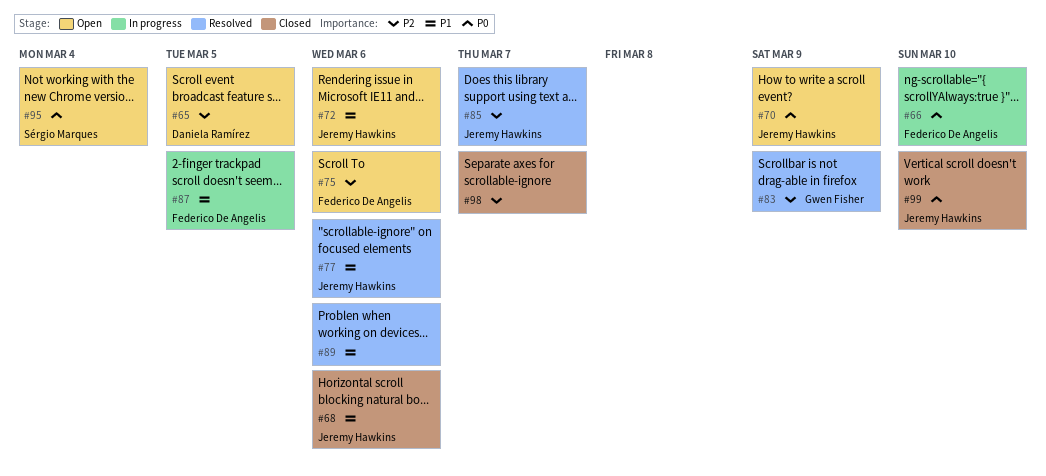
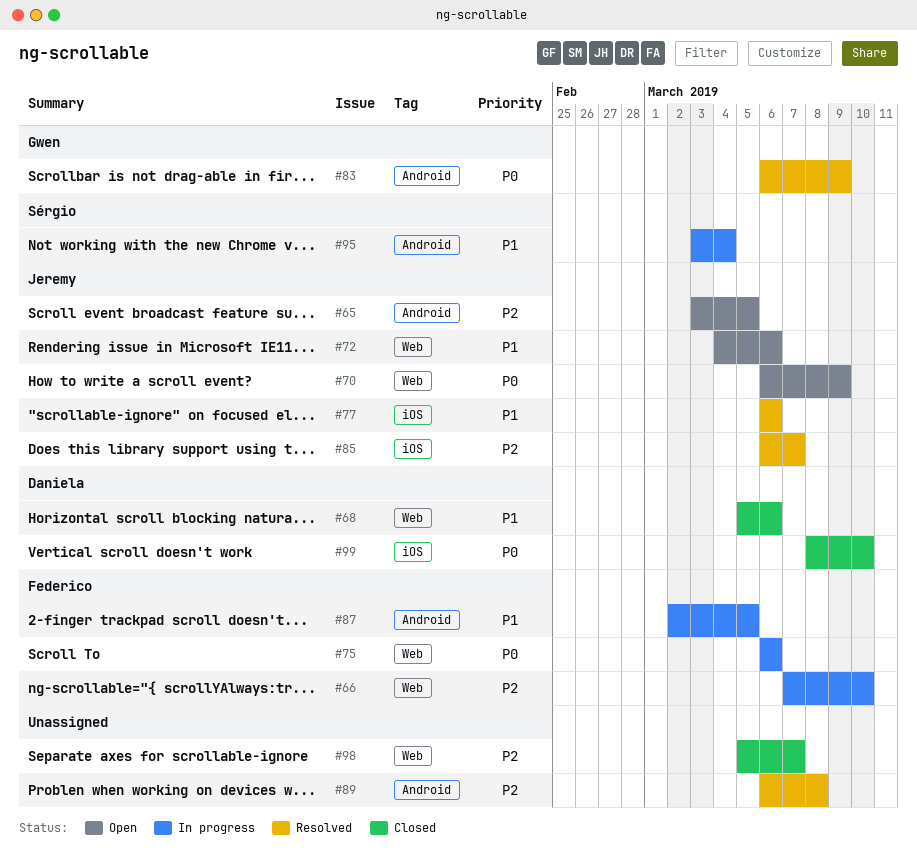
#65, owner: Daniela Ramírez -> Jeremy Hawkins
#66, priority: P0 -> P2
#68, owner: Jeremy Hawkins -> Daniela Ramírez
#75, status: Open -> In progress
#75, priority: P2 -> P0
#83, priority: P2 -> P0
#89, priority: P1 -> P2
#89, due: Mar 6 -> Mar 8
#95, status: Open -> In progress
#95, priority: P0 -> P1
#99, owner: Jeremy Hawkins -> Daniela Ramírez

